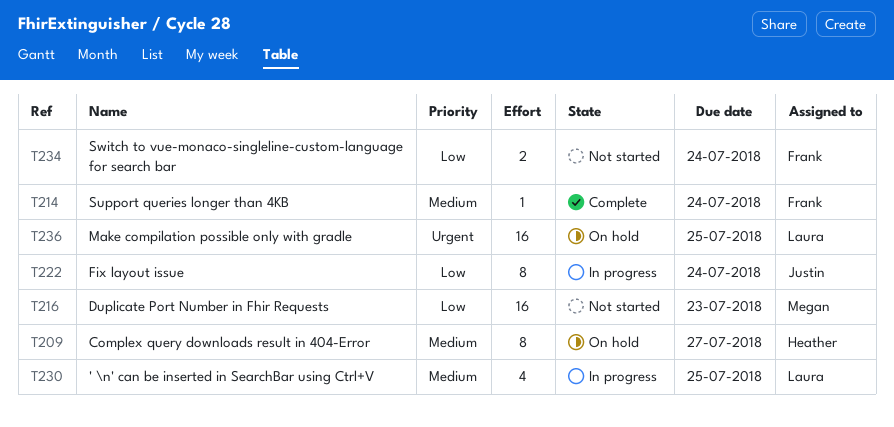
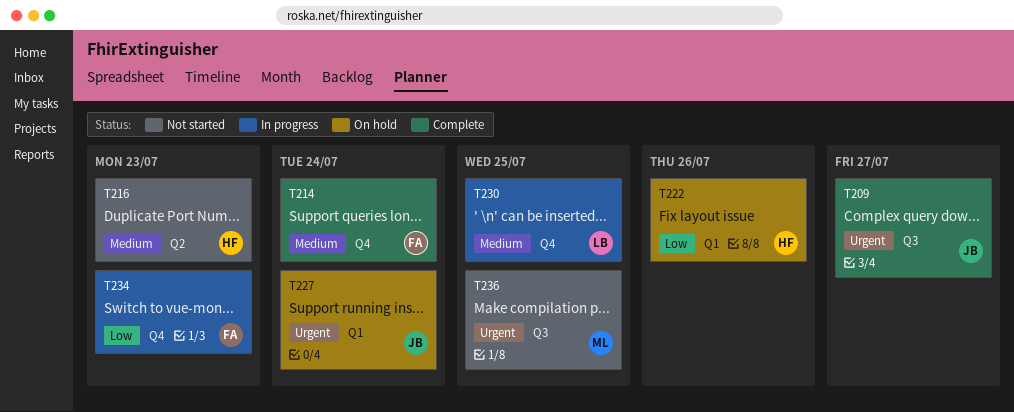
T209, status: On hold -> Complete
T209, owner: Heather -> Justin
T209, priority: Medium -> Urgent
T216, owner: Megan -> Heather
T216, priority: Low -> Medium
T222, status: In progress -> On hold
T222, owner: Justin -> Heather
T222, due: Jul 24 -> Jul 26
T227: none -> present
T234, status: Not started -> In progress
T234, due: Jul 24 -> Jul 23
T236, status: On hold -> Not started
T236, owner: Laura -> Megan

